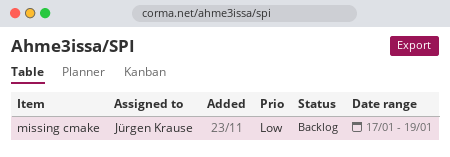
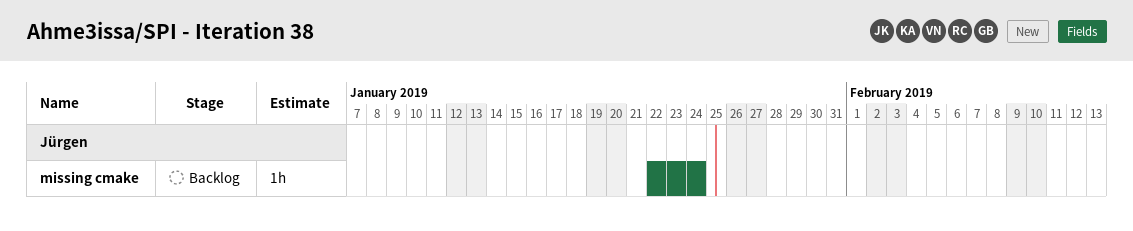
missing cmake, start: Jan 17 -> Jan 22
missing cmake, due: Jan 19 -> Jan 24

